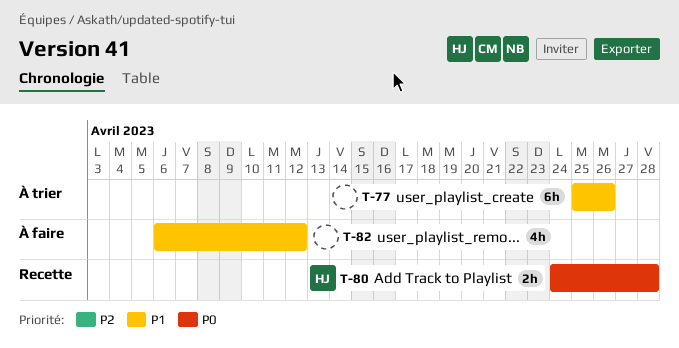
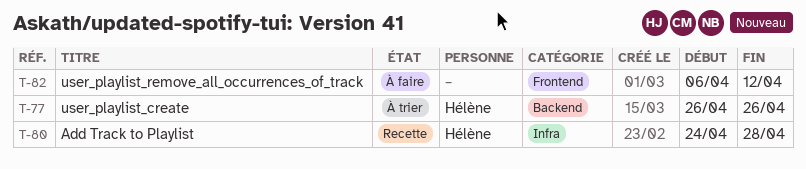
T-77, owner: none -> Hélène
T-77, start: Apr 25 -> Apr 26

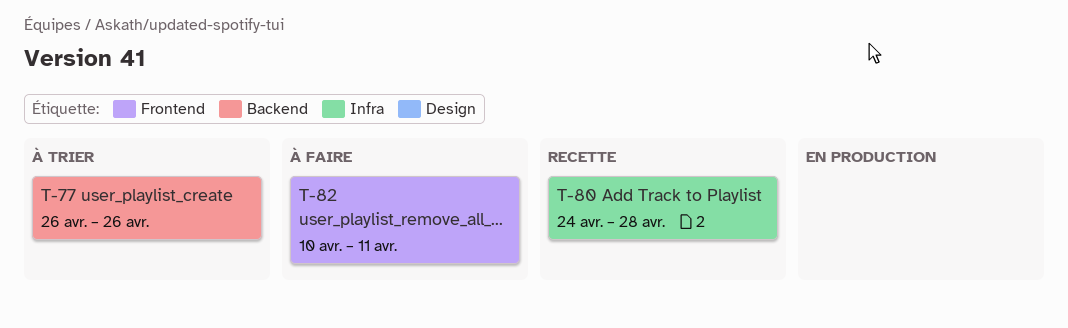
T-82, start: Apr 6 -> Apr 10
T-82, due: Apr 12 -> Apr 11

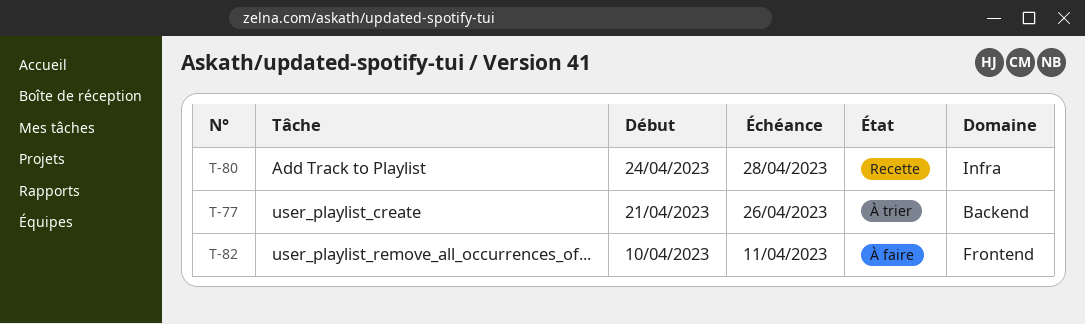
T-77, start: Apr 26 -> Apr 21

